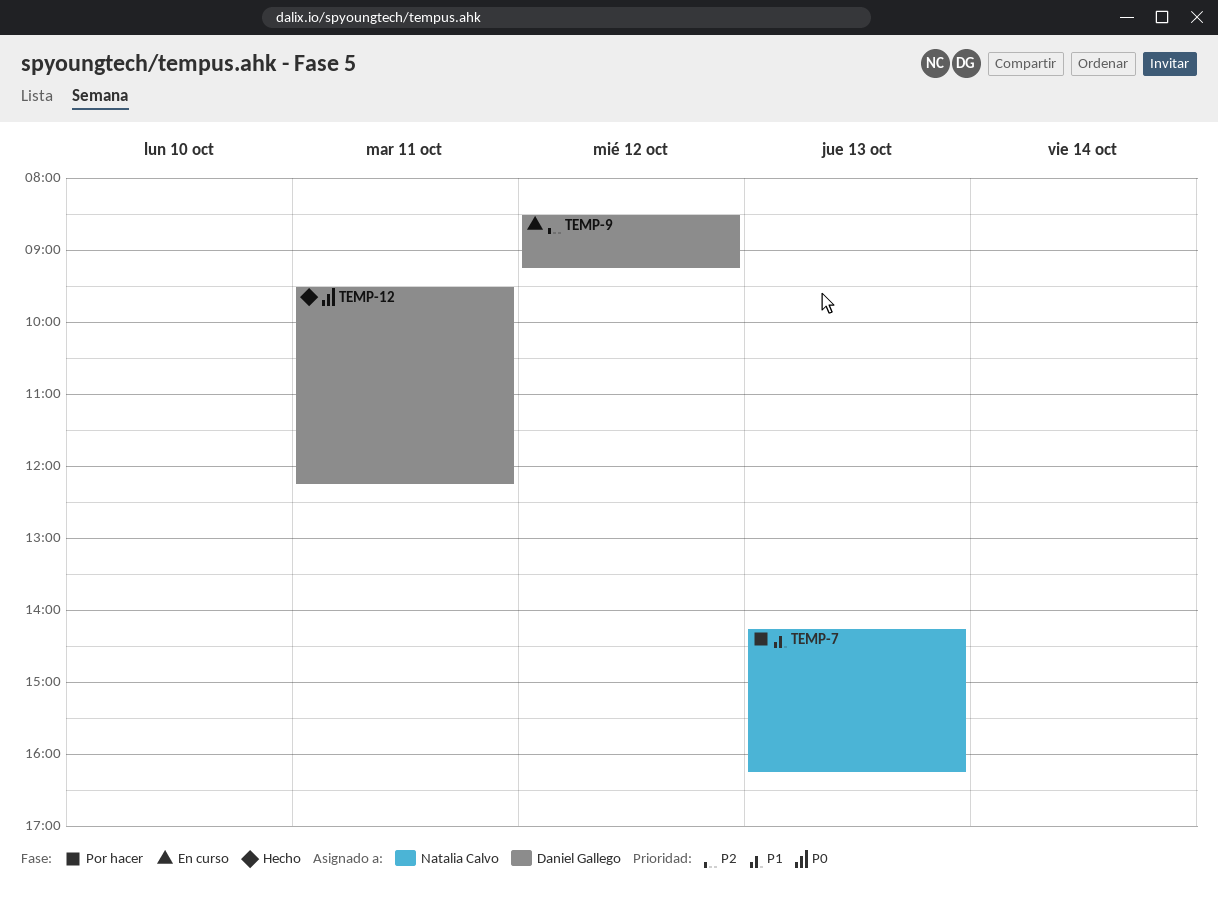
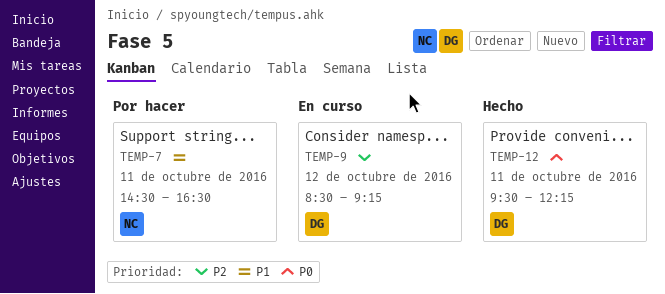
TEMP-7, day: Oct 13 -> Oct 11
TEMP-7, begins: 14:15 -> 14:30
TEMP-7, ends: 16:15 -> 16:30

